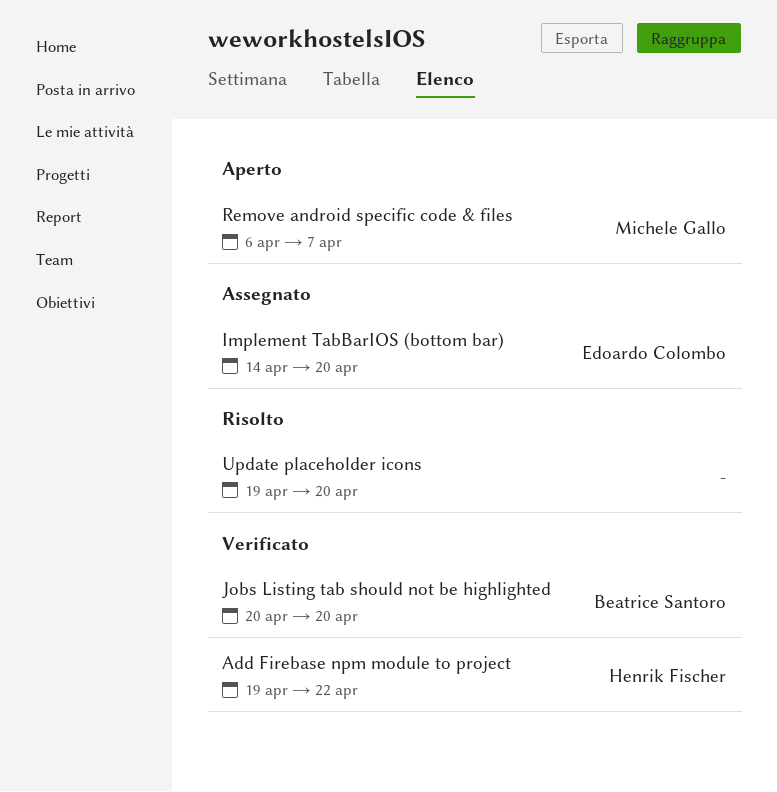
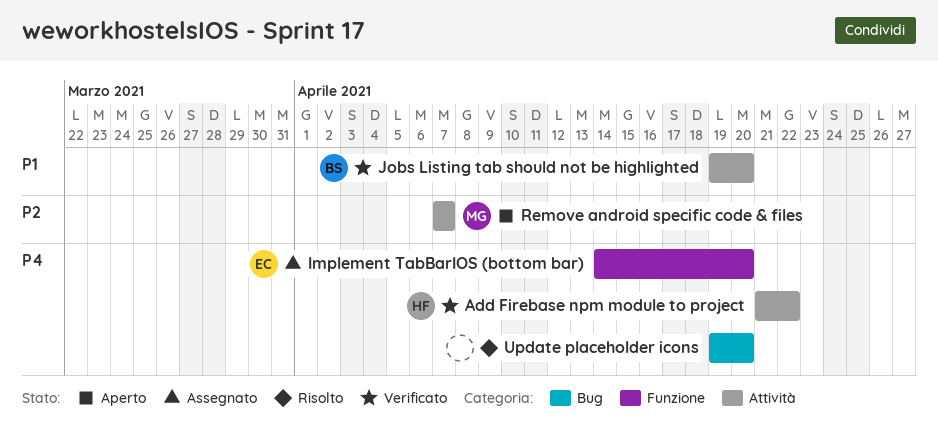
Add Firebase npm module to project, start: Apr 19 -> Apr 21
Jobs Listing tab should not be highlighted, start: Apr 20 -> Apr 19
Remove android specific code & files, start: Apr 6 -> Apr 7

